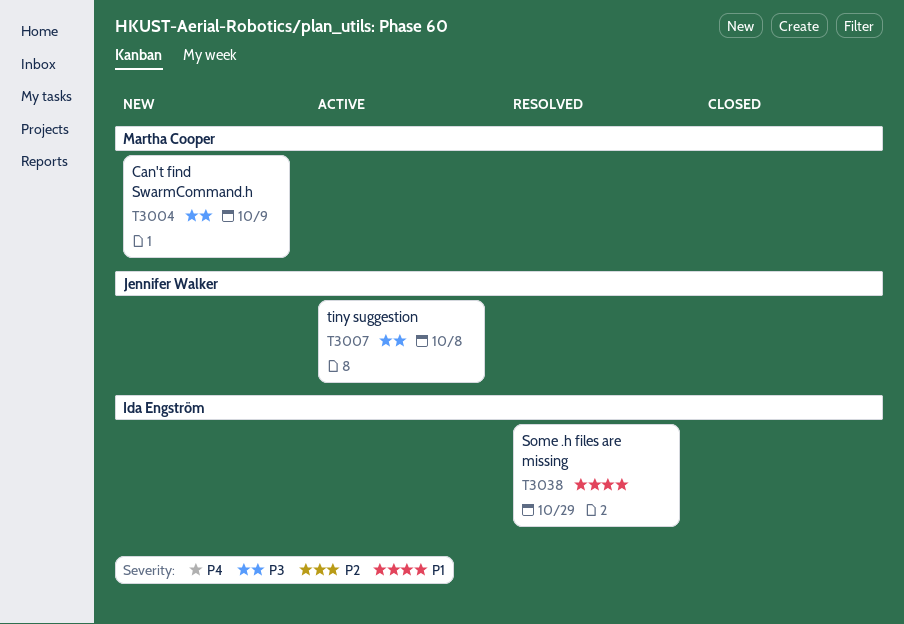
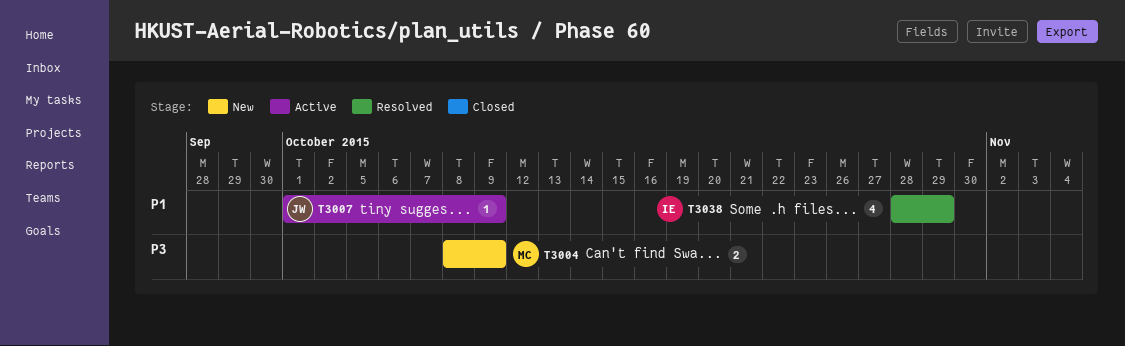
T3007, priority: P3 -> P1
T3007, due: Oct 8 -> Oct 9

